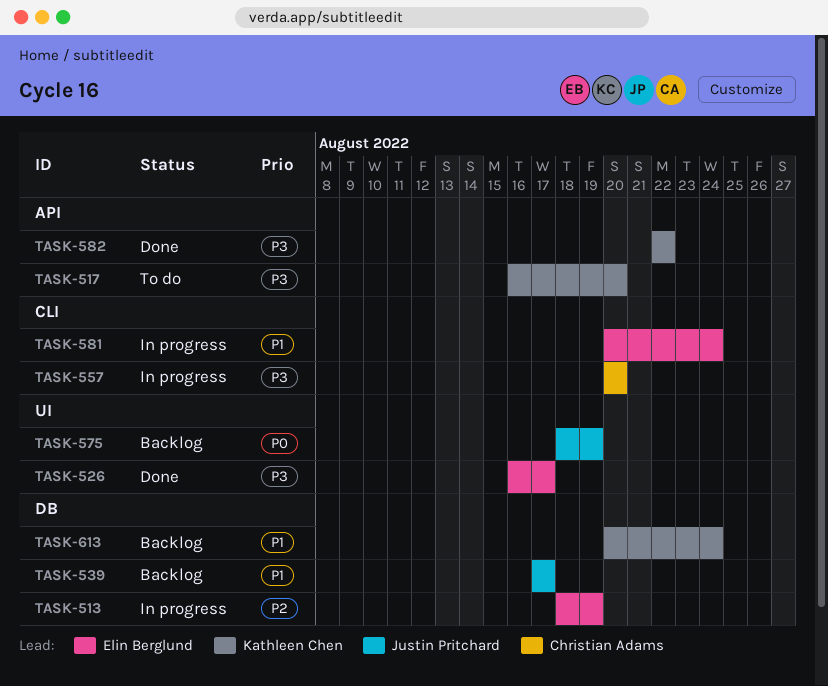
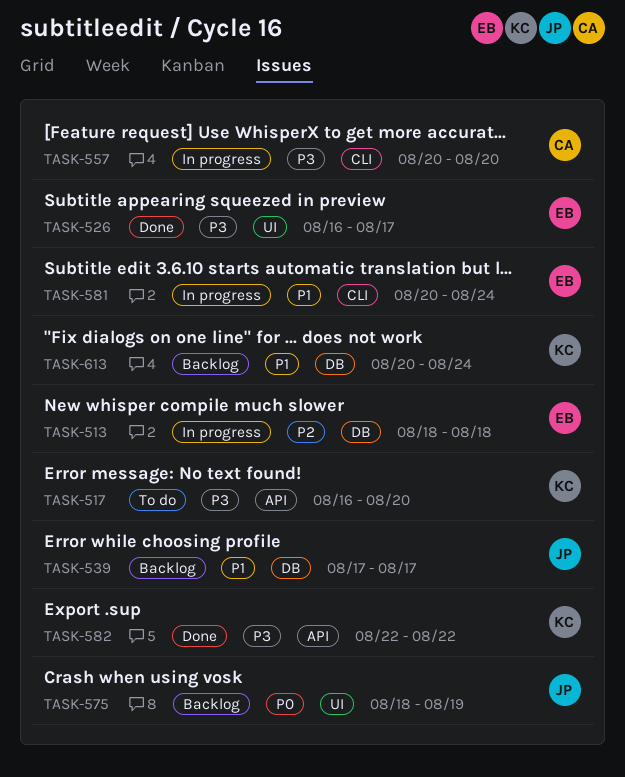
TASK-513, due: Aug 19 -> Aug 18

